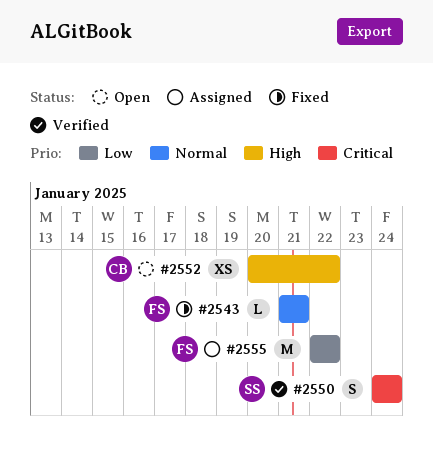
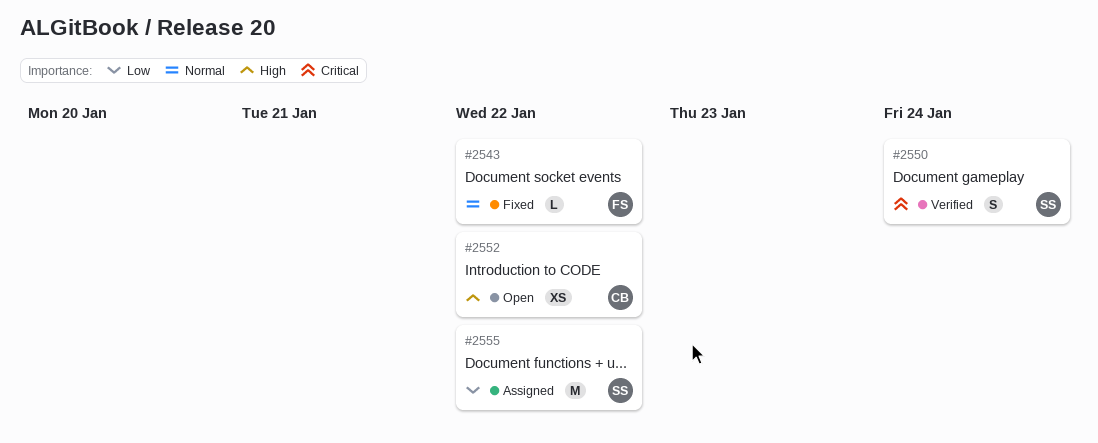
#2543, due: Jan 21 -> Jan 22
#2555, owner: FS -> SS

